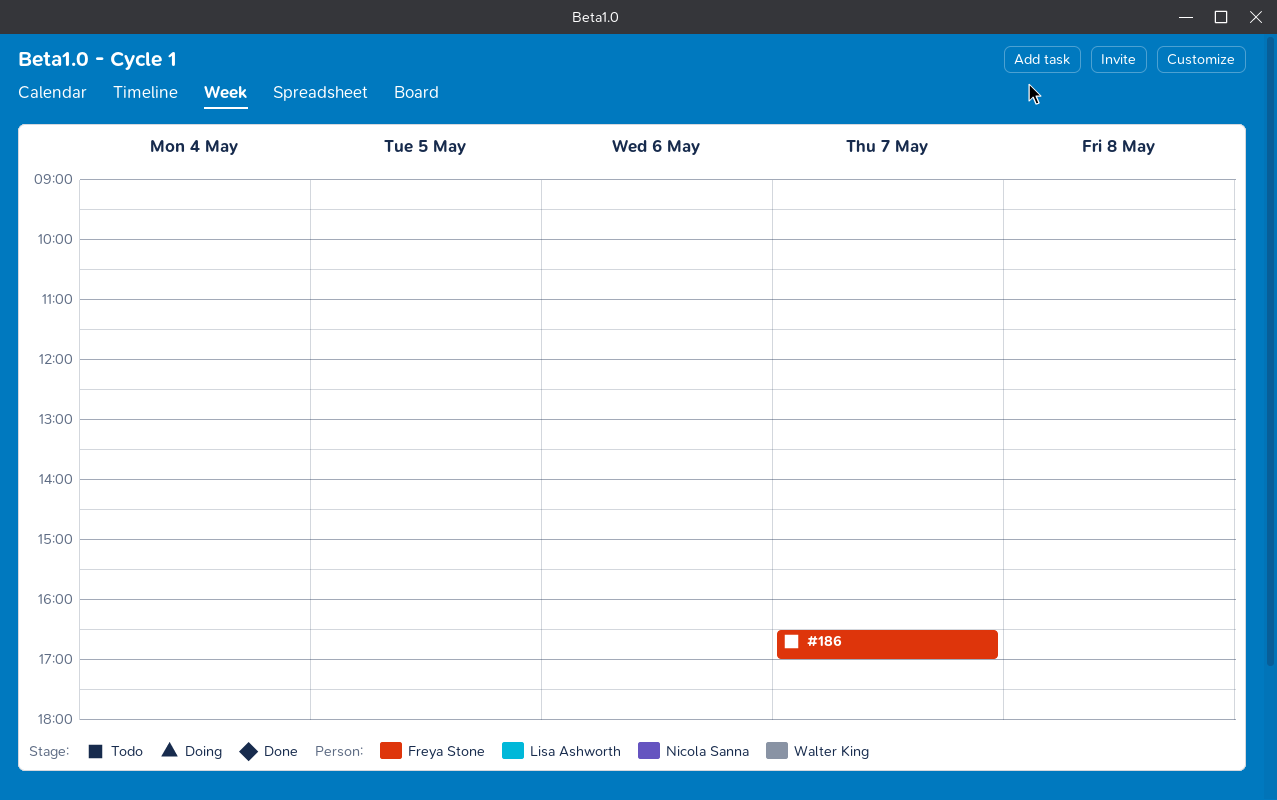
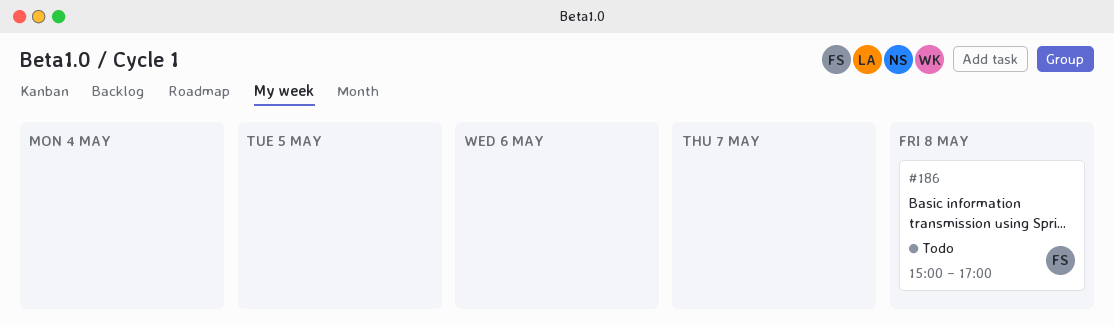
#186, day: May 7 -> May 8
#186, begins: 16:30 -> 15:00

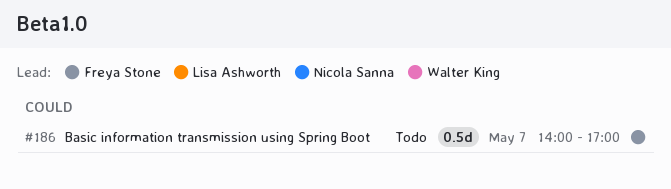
#186, day: May 8 -> May 7
#186, begins: 15:00 -> 14:00

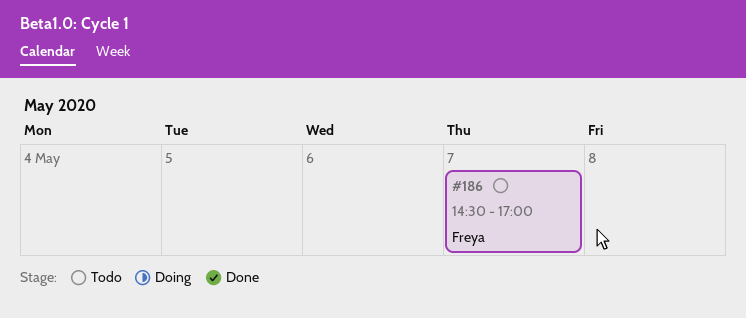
#186, begins: 14:00 -> 14:30

